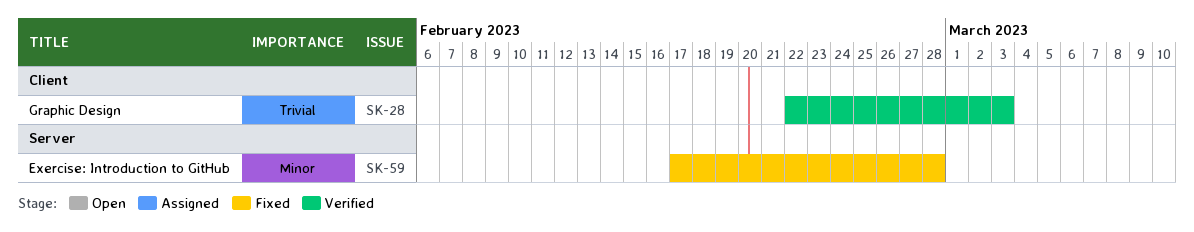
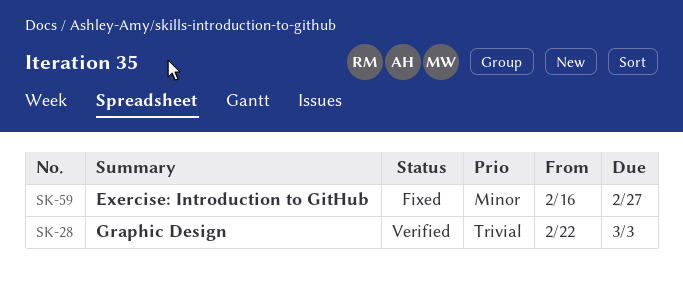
SK-59, start: Feb 17 -> Feb 16
SK-59, due: Feb 28 -> Feb 27

